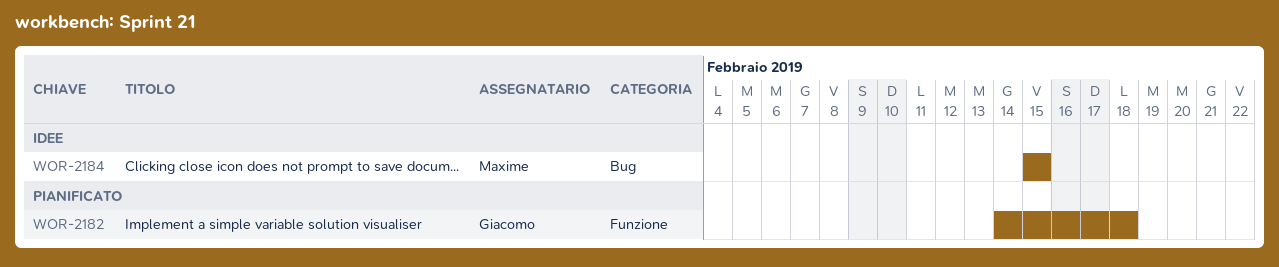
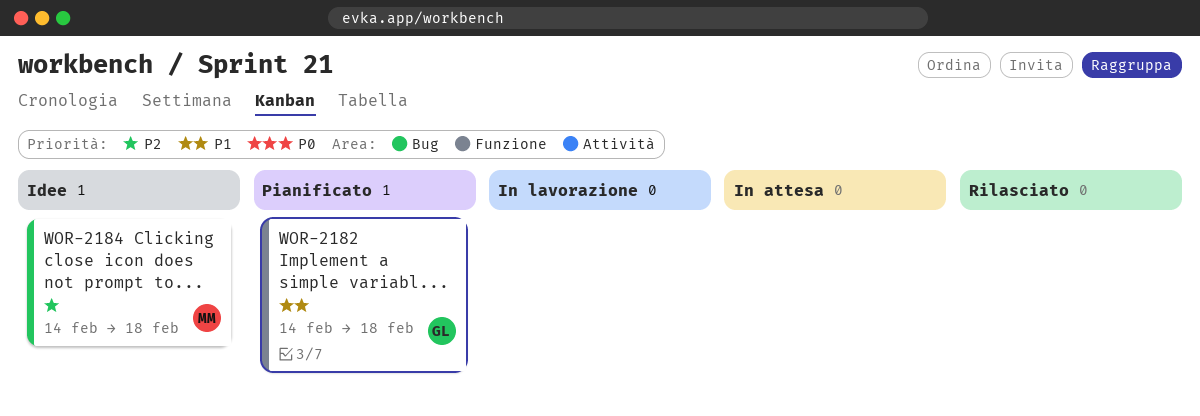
WOR-2184, start: Feb 15 -> Feb 14
WOR-2184, due: Feb 15 -> Feb 18

